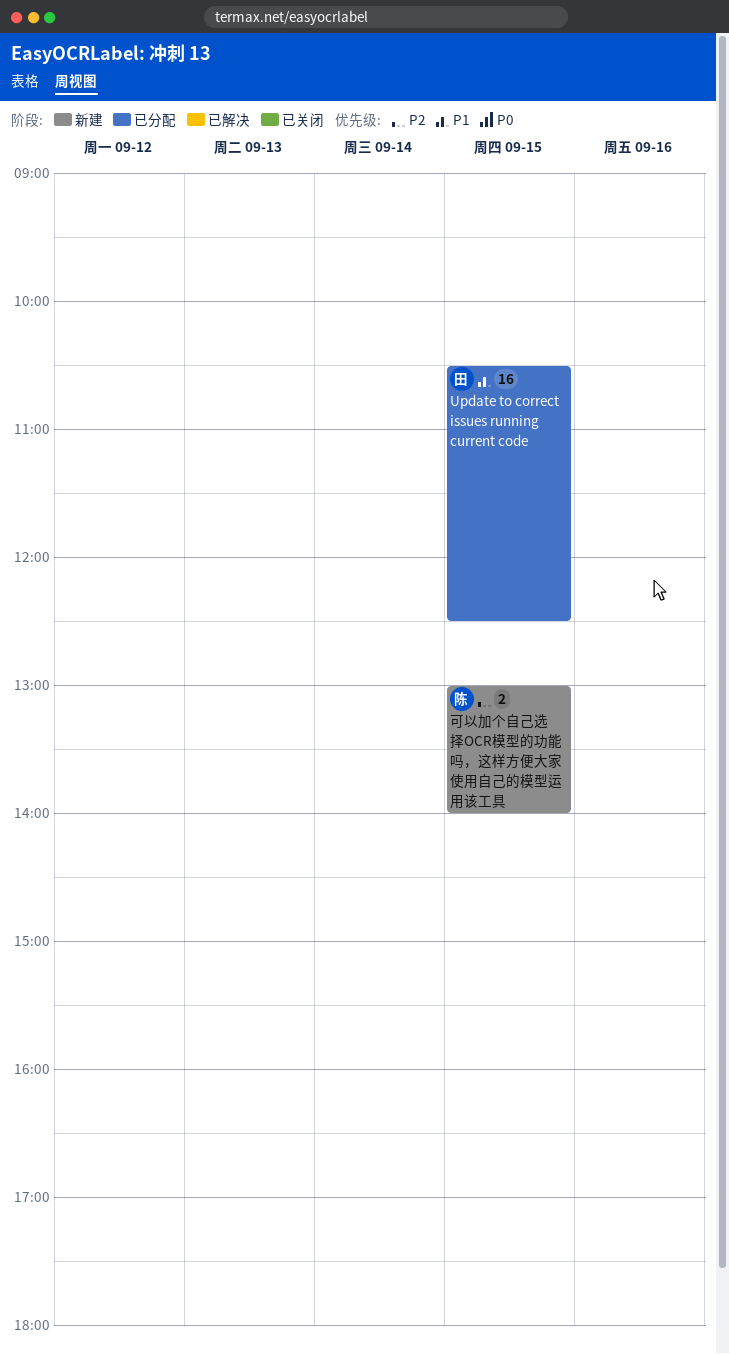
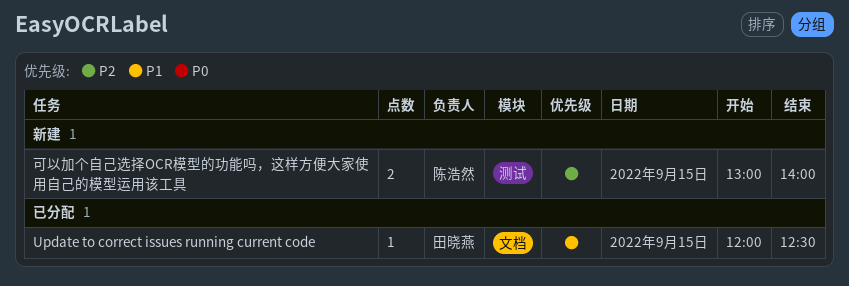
Update to correct issues running current code, estimate: 16 -> 1
Update to correct issues running current code, begins: 10:30 -> 12:00

